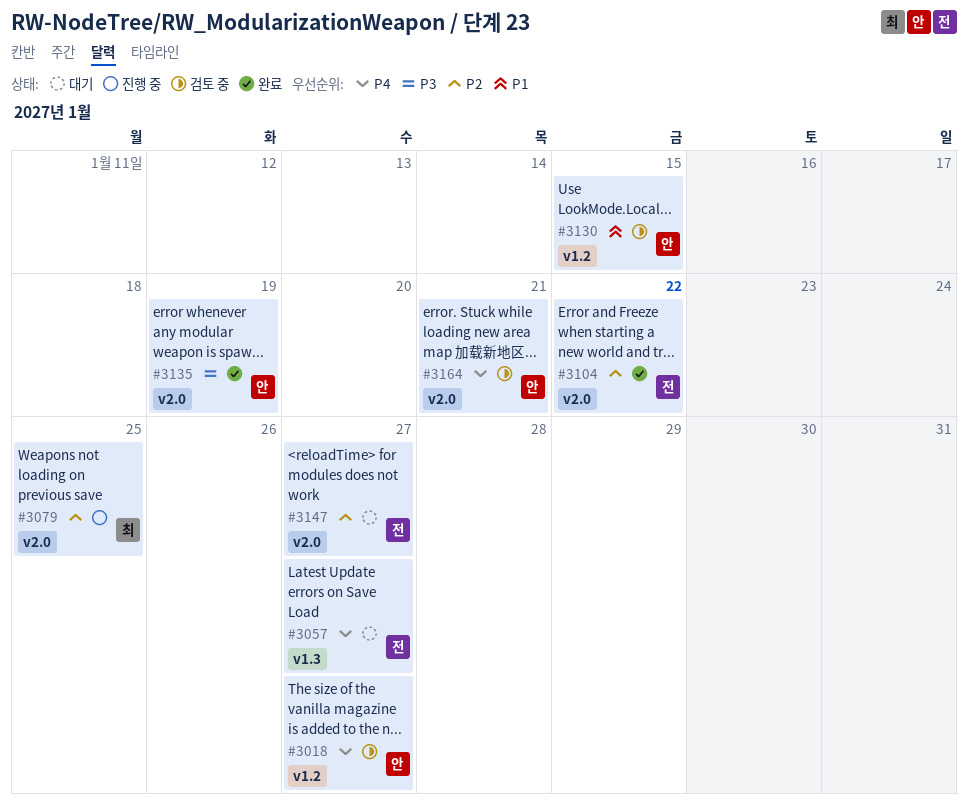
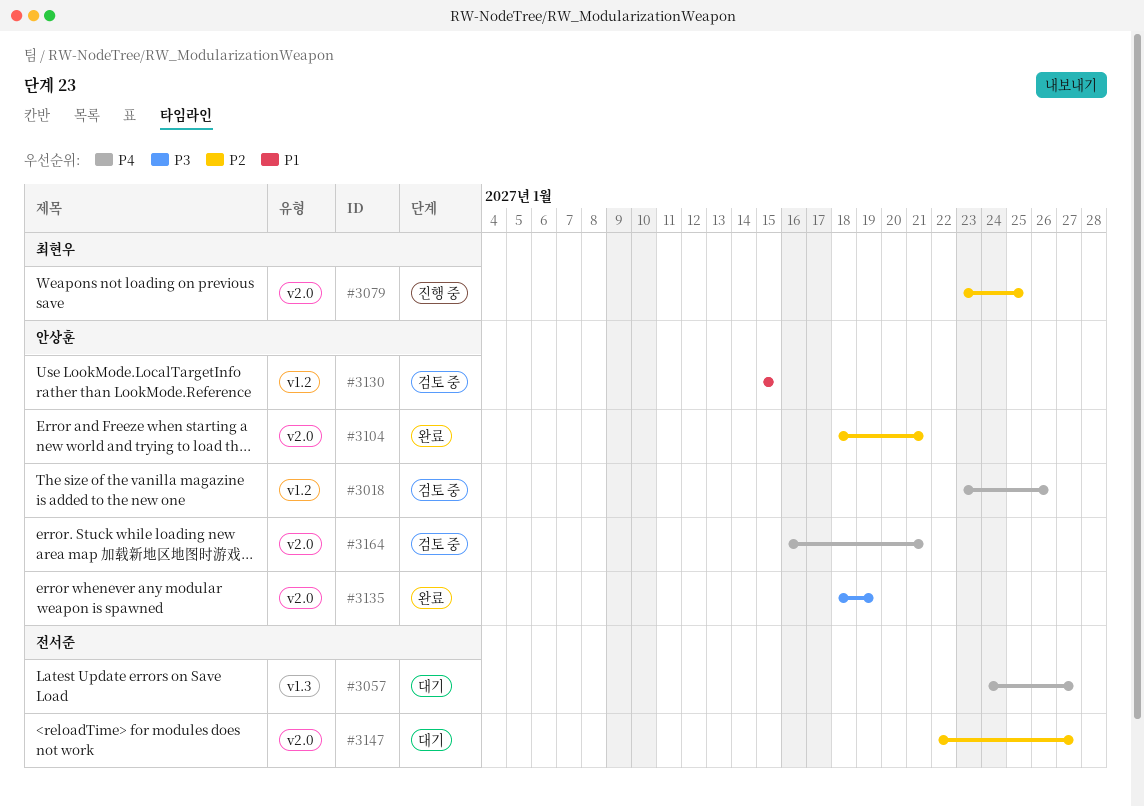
#3018, due: Jan 27 -> Jan 26
#3104, owner: 전서준 -> 안상훈
#3104, due: Jan 22 -> Jan 21

